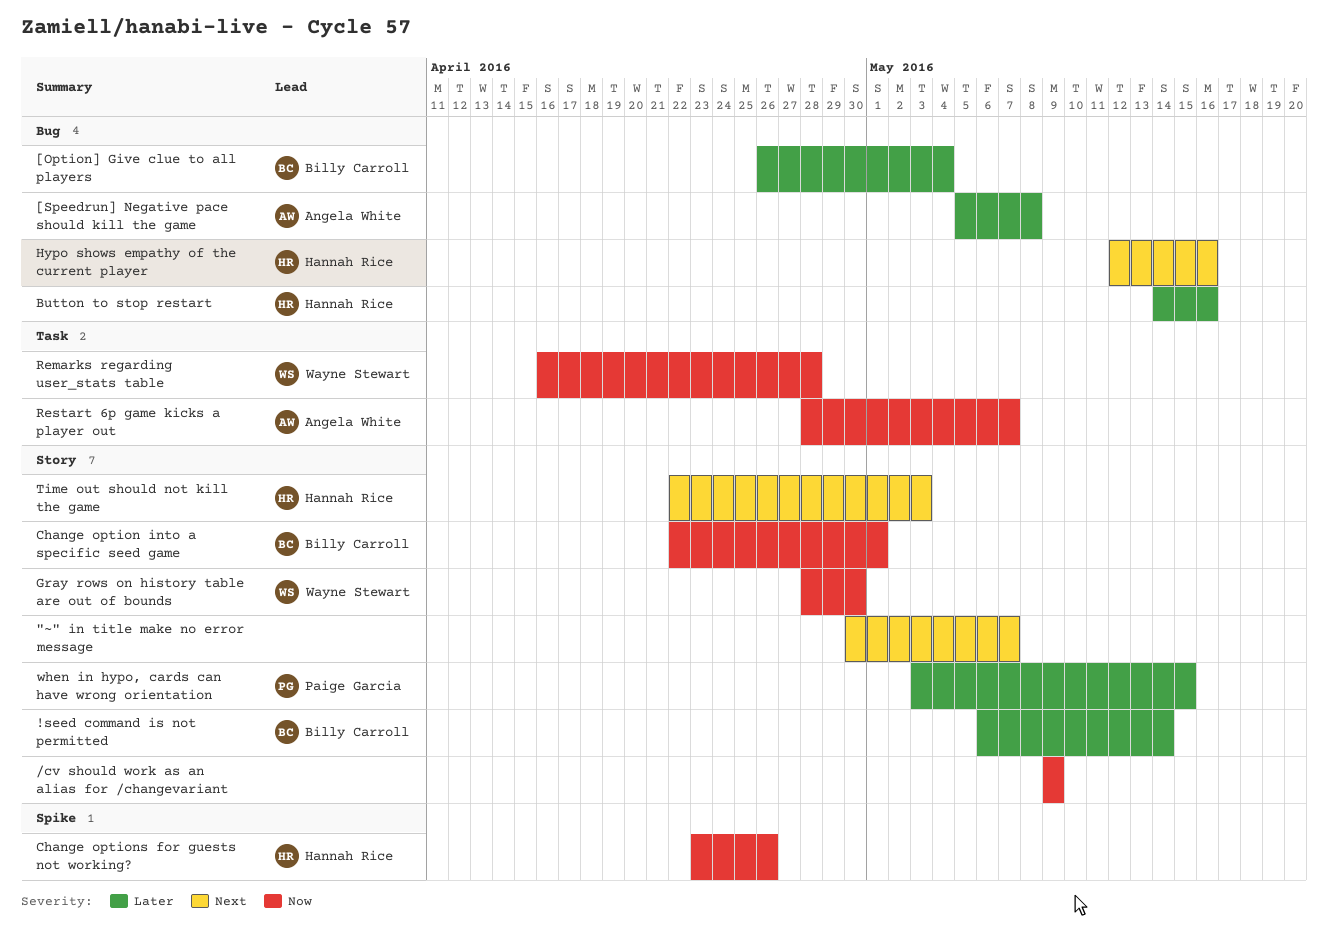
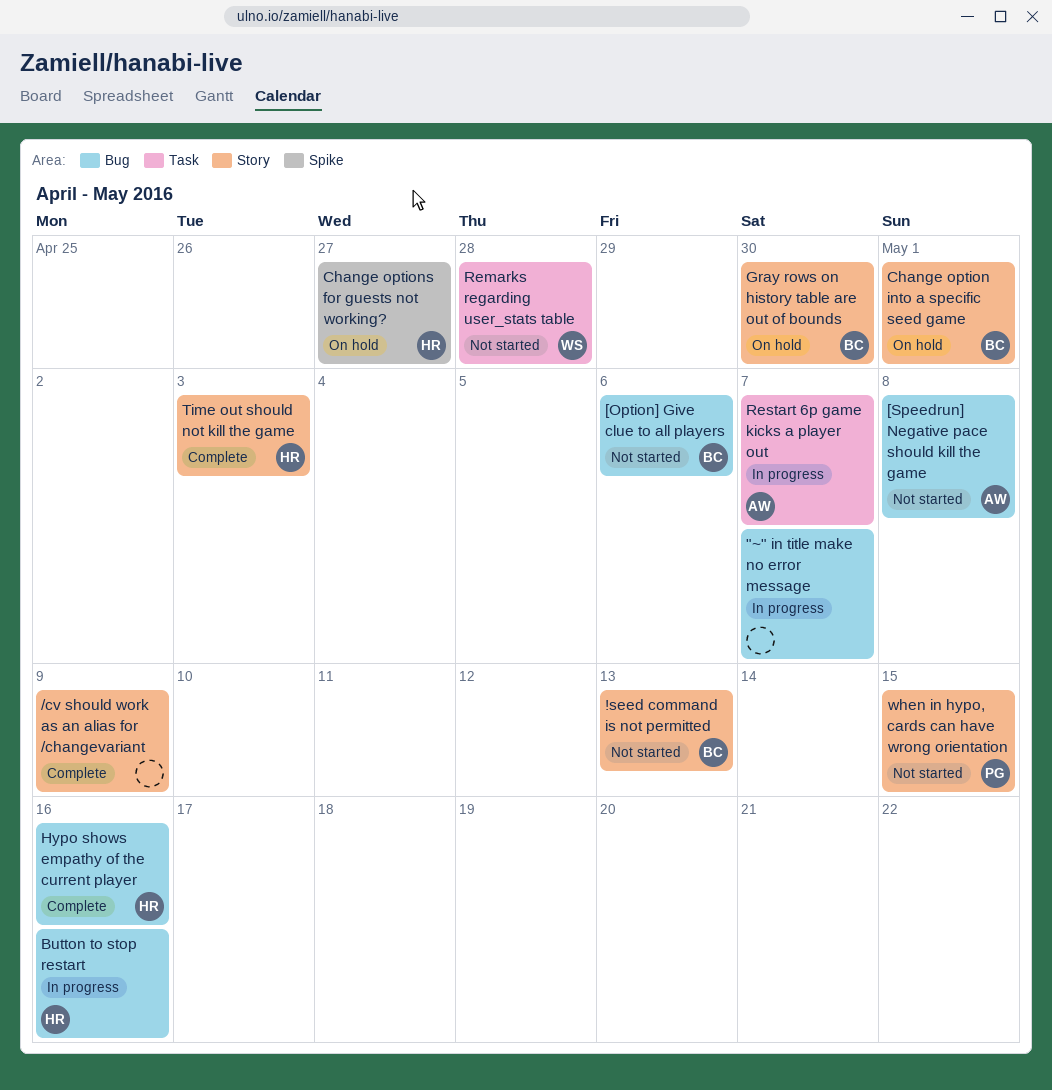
!seed command is not permitted, due: May 14 -> May 13
"~" in title make no error message, label: Story -> Bug
[Option] Give clue to all players, due: May 4 -> May 6
Change options for guests not working?, due: Apr 26 -> Apr 27
Gray rows on history table are out of bounds, owner: Wayne Stewart -> Billy Carroll

